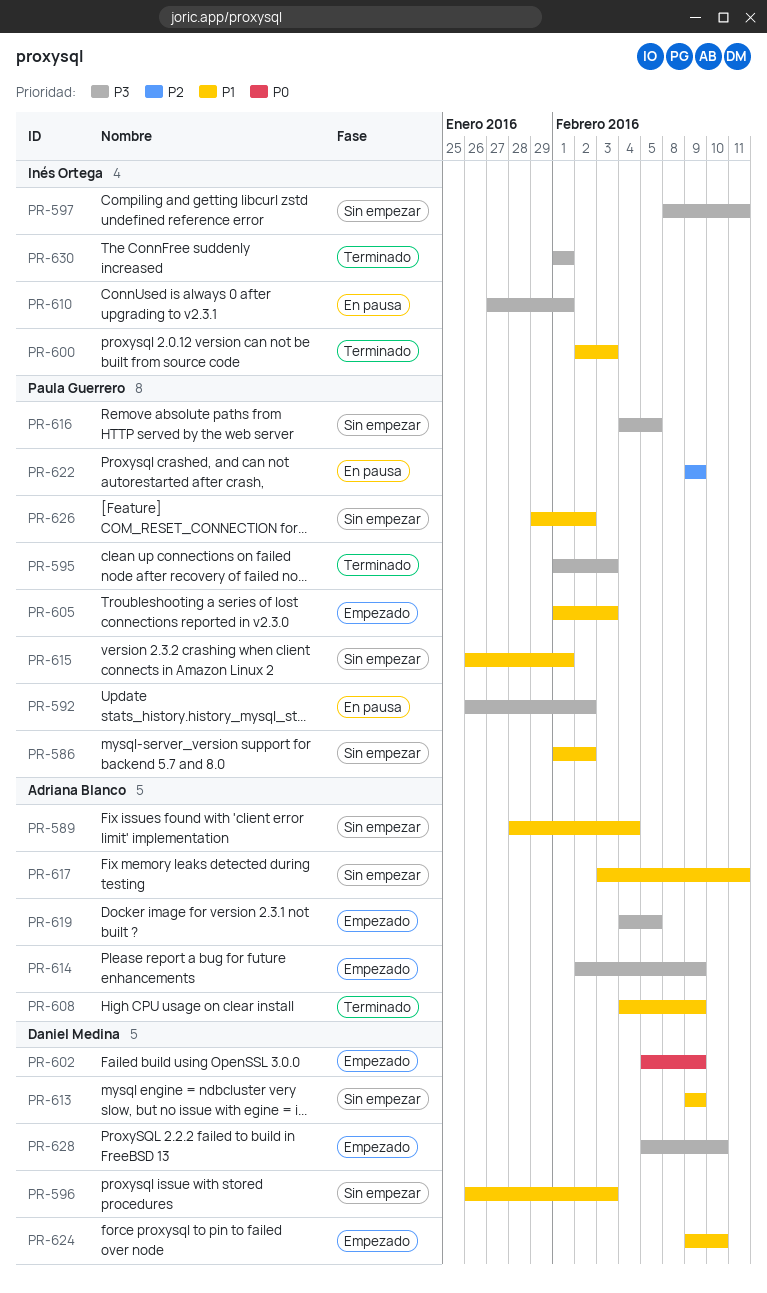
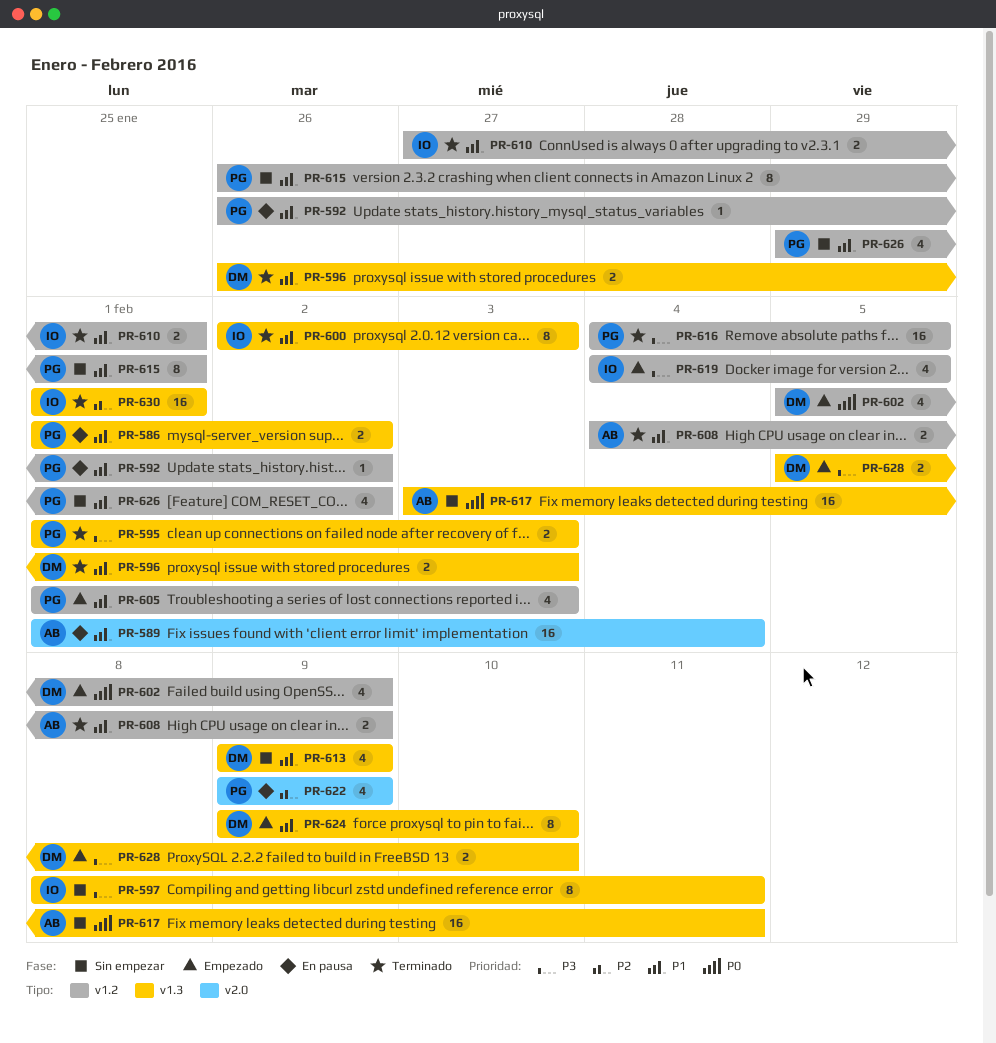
PR-586, status: Sin empezar -> En pausa
PR-589, status: Sin empezar -> En pausa
PR-589, start: Jan 28 -> Feb 1
PR-592, priority: P3 -> P1
PR-596, status: Sin empezar -> Terminado
PR-610, status: En pausa -> Terminado
PR-610, priority: P3 -> P1
PR-614: present -> none
PR-616, status: Sin empezar -> Terminado
PR-617, priority: P1 -> P0
PR-619, owner: Adriana Blanco -> Inés Ortega
PR-630, priority: P3 -> P2

